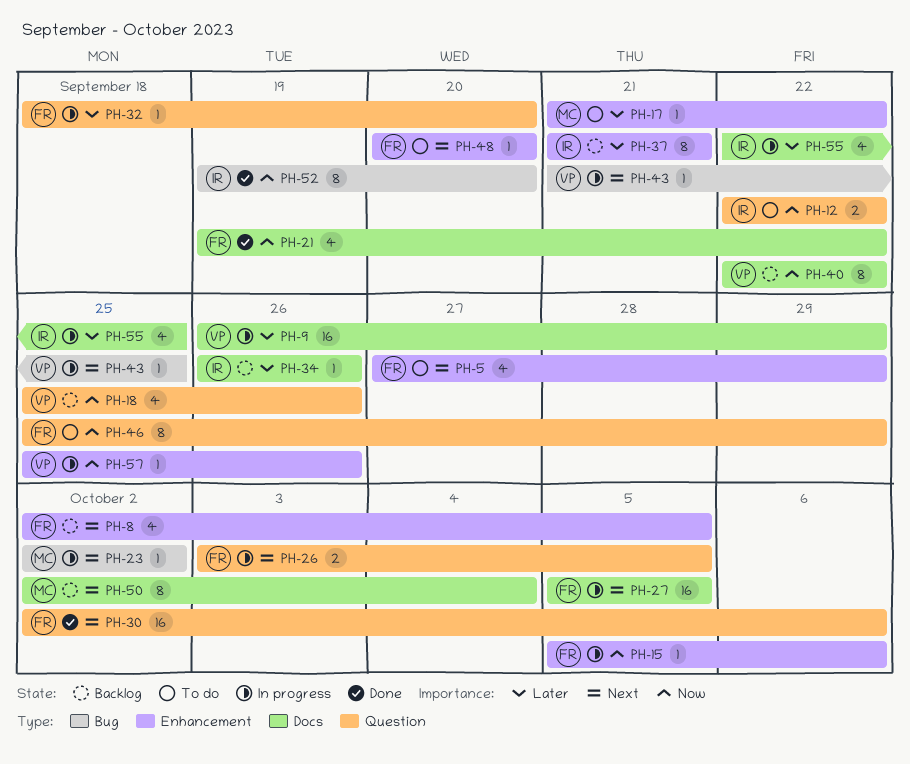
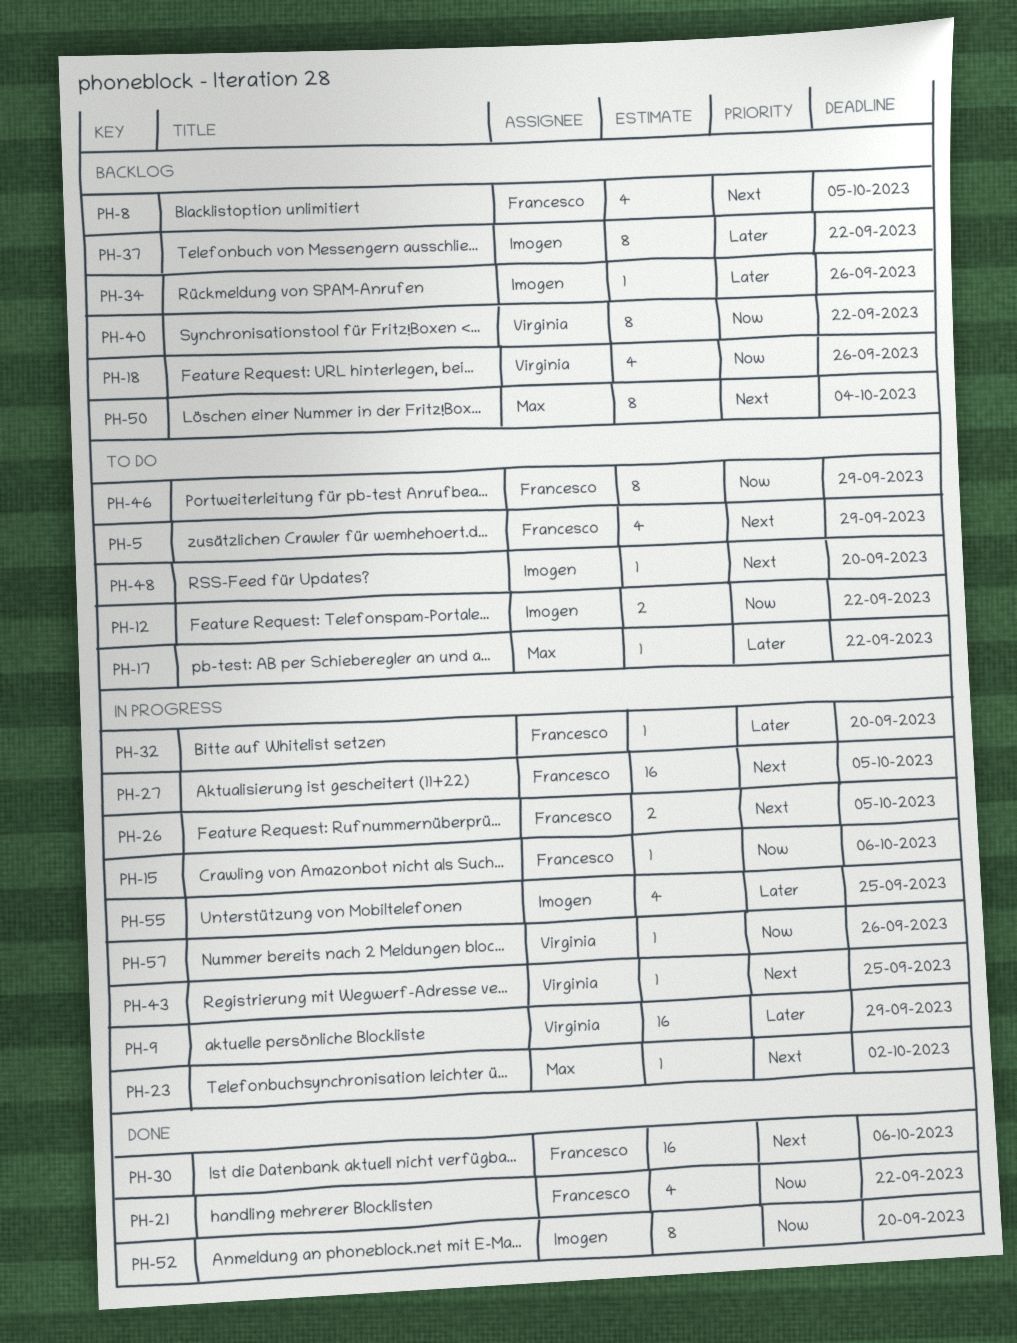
PH-37, due: Sep 21 -> Sep 22
PH-48, owner: Francesco -> Imogen

